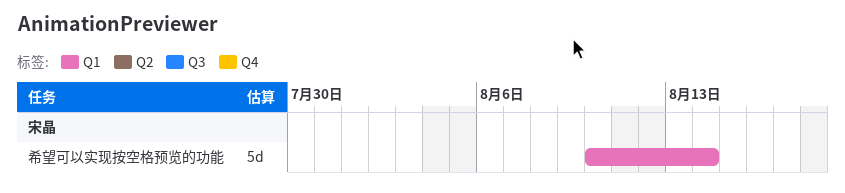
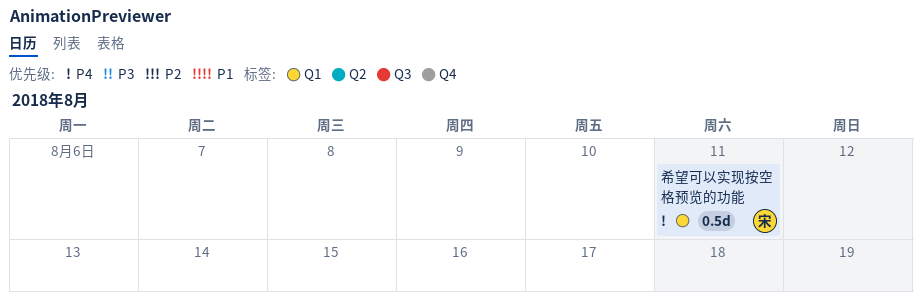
希望可以实现按空格预览的功能, estimate: 5d -> 0.5d
希望可以实现按空格预览的功能, due: Aug 14 -> Aug 11

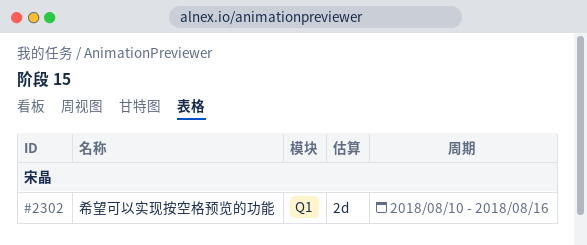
希望可以实现按空格预览的功能, estimate: 0.5d -> 2d
希望可以实现按空格预览的功能, due: Aug 11 -> Aug 16

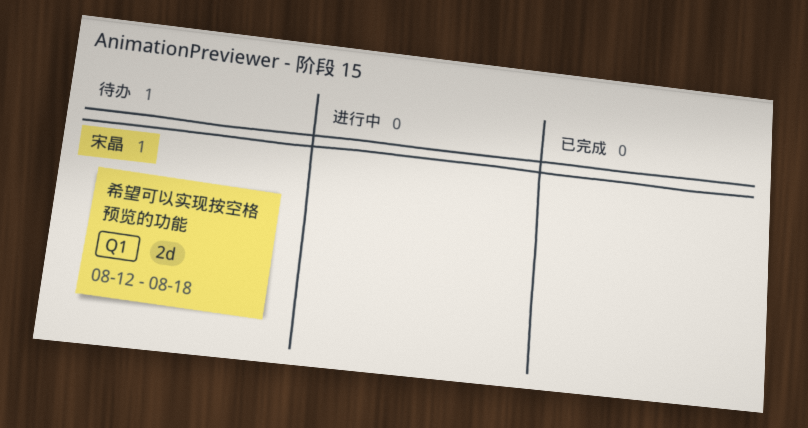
希望可以实现按空格预览的功能, start: Aug 10 -> Aug 12
希望可以实现按空格预览的功能, due: Aug 16 -> Aug 18

